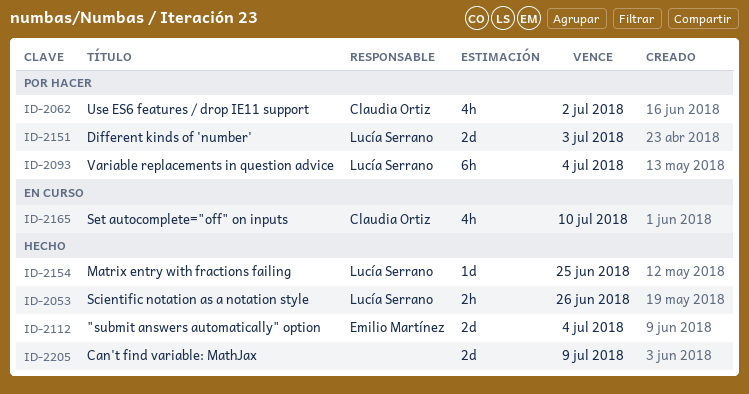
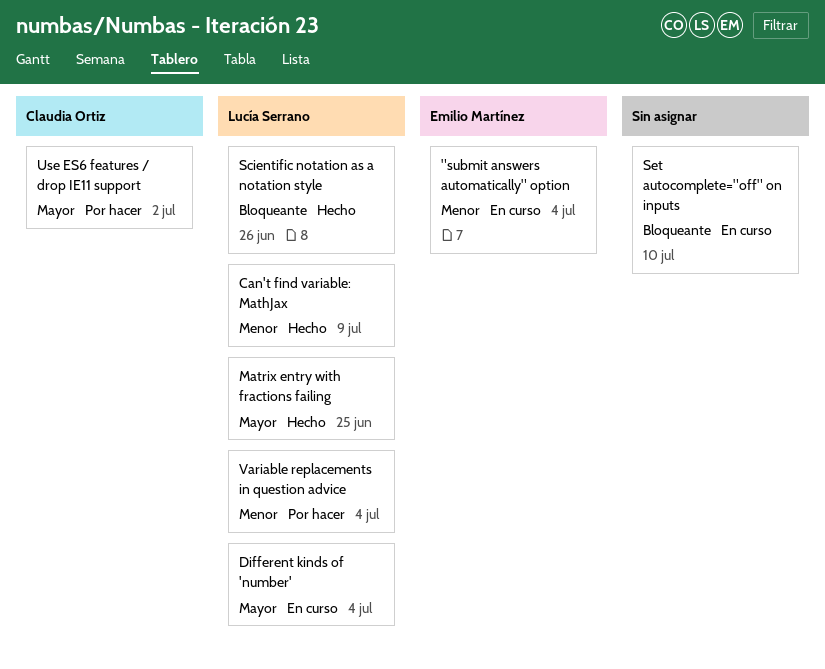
"submit answers automatically" option, status: Hecho -> En curso
Can't find variable: MathJax, owner: none -> Lucía Serrano
Different kinds of 'number', status: Por hacer -> En curso
Different kinds of 'number', due: Jul 3 -> Jul 4
Set autocomplete="off" on inputs, owner: Claudia Ortiz -> none

